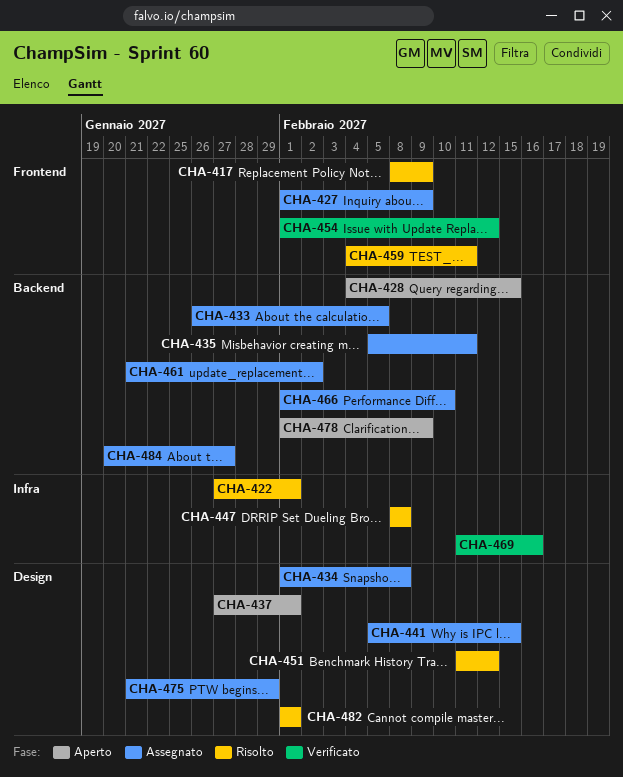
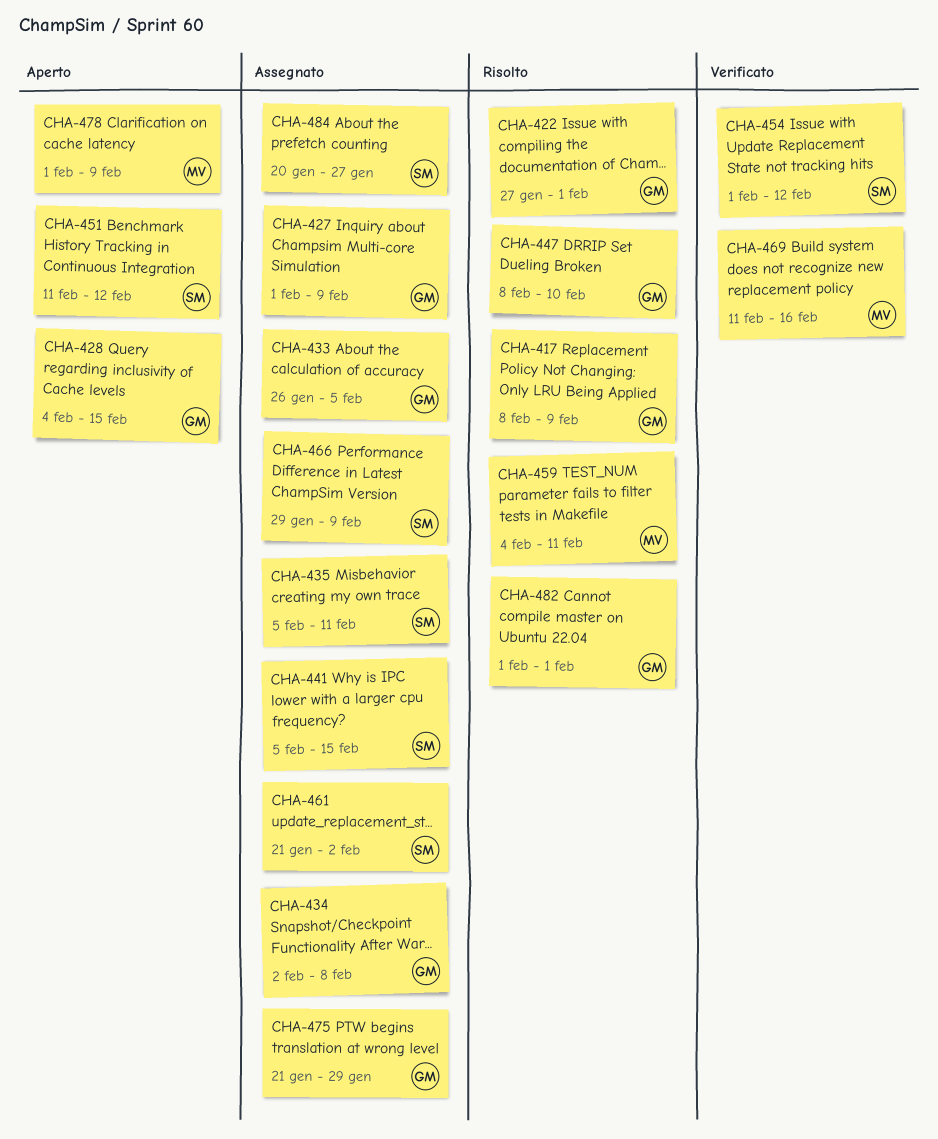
CHA-434, start: Feb 1 -> Feb 2
CHA-437: present -> none
CHA-447, due: Feb 8 -> Feb 10
CHA-451, status: Risolto -> Aperto
CHA-466, start: Feb 1 -> Jan 29
CHA-466, due: Feb 10 -> Feb 9

